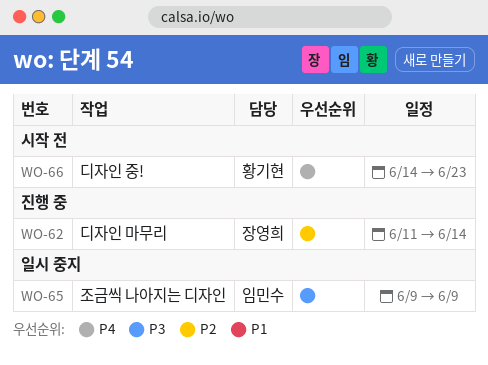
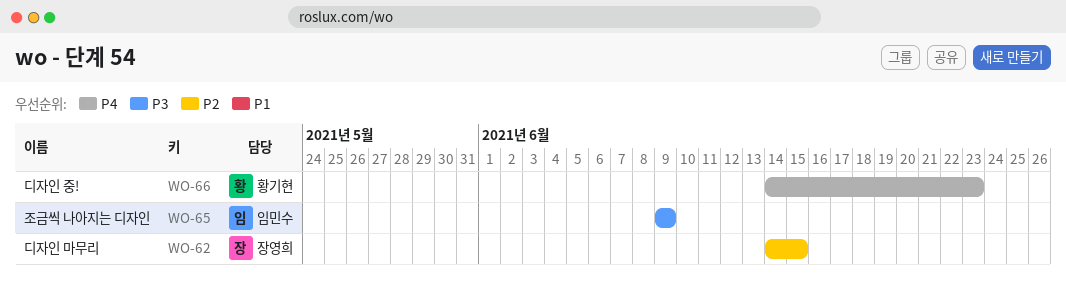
WO-62, start: Jun 11 -> Jun 14
WO-62, due: Jun 14 -> Jun 15

